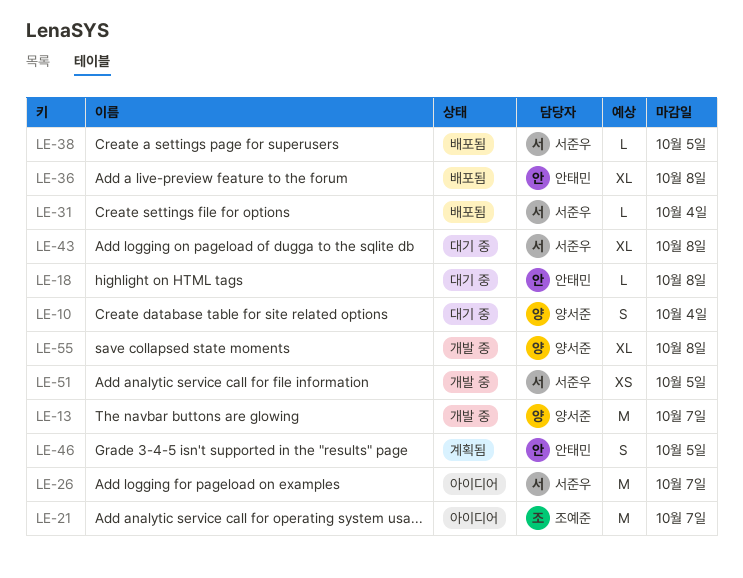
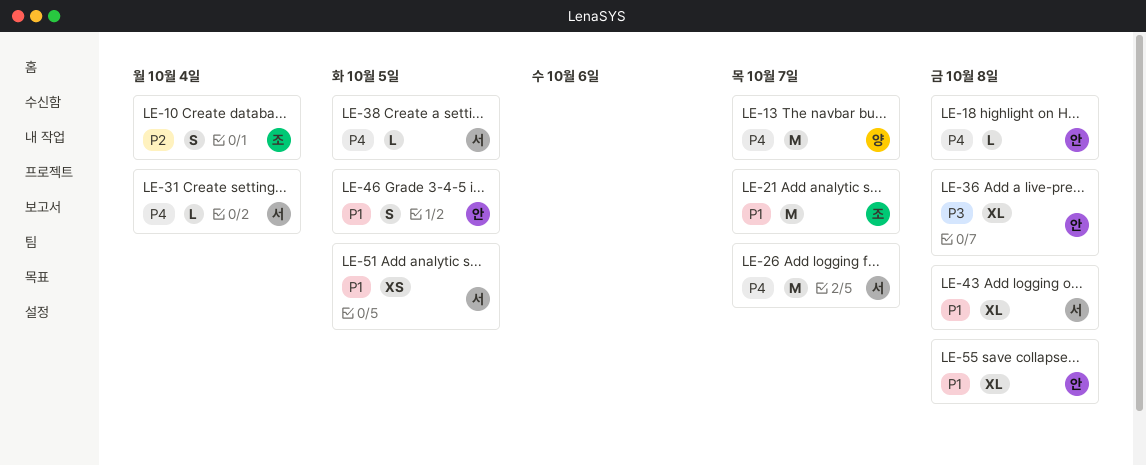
LE-10, owner: 양서준 -> 조예준
LE-55, owner: 양서준 -> 안태민

